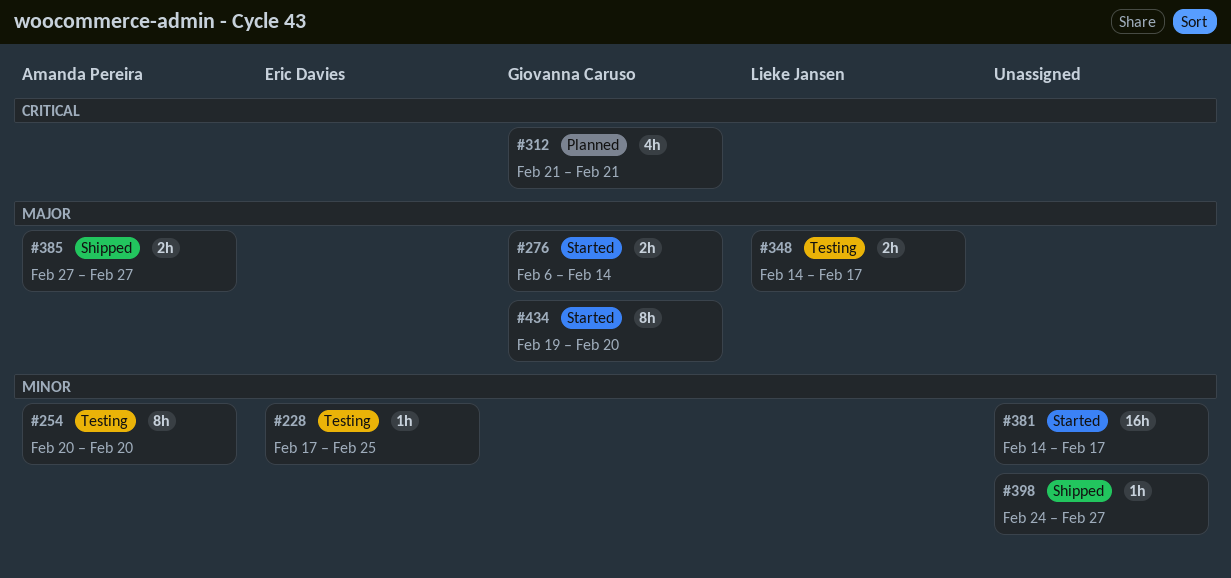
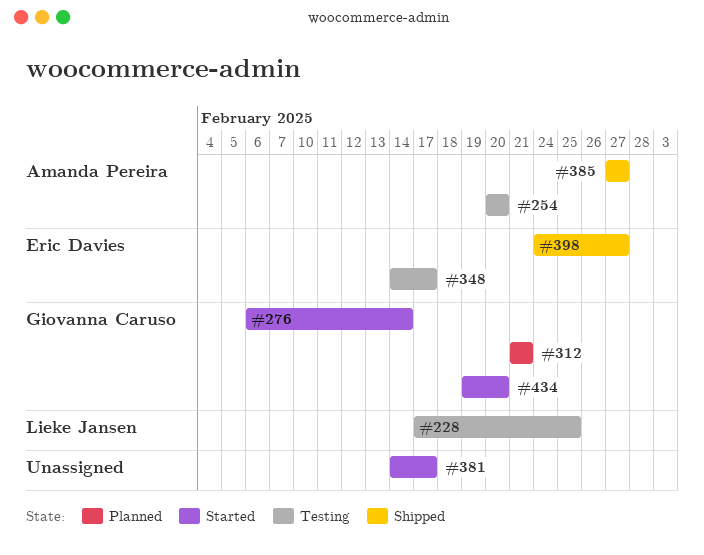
#228, owner: Eric Davies -> Lieke Jansen
#348, owner: Lieke Jansen -> Eric Davies
#398, owner: none -> Eric Davies

